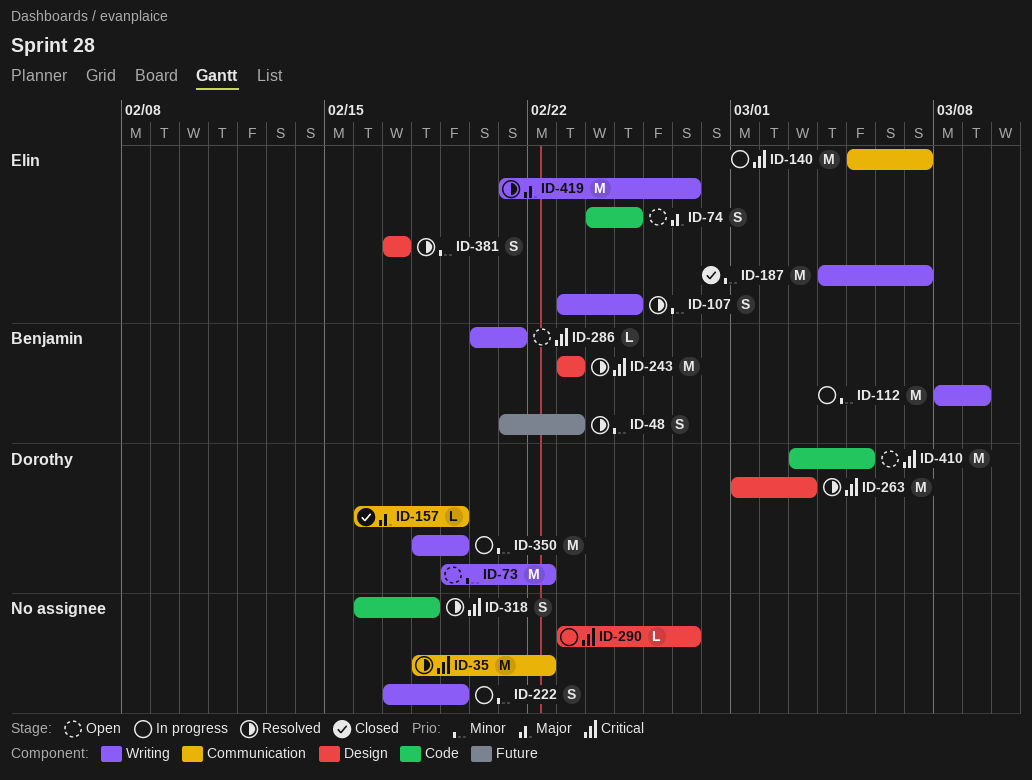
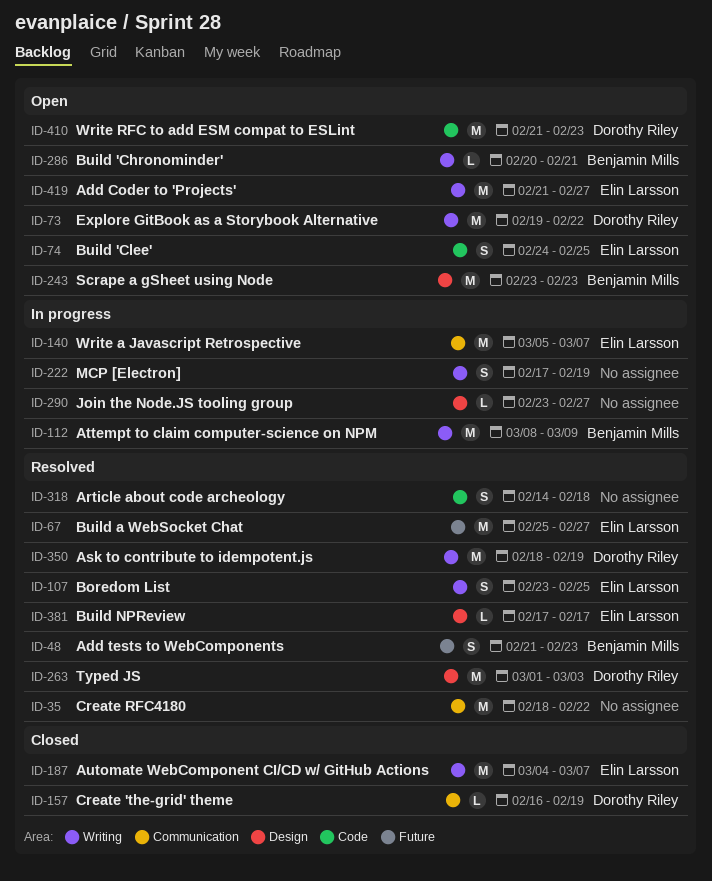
ID-67: none -> present
ID-243, status: Resolved -> Open
ID-318, start: Feb 16 -> Feb 14
ID-350, status: In progress -> Resolved
ID-381, estimate: S -> L
ID-410, start: Mar 3 -> Feb 21
ID-410, due: Mar 5 -> Feb 23
ID-419, status: Resolved -> Open

